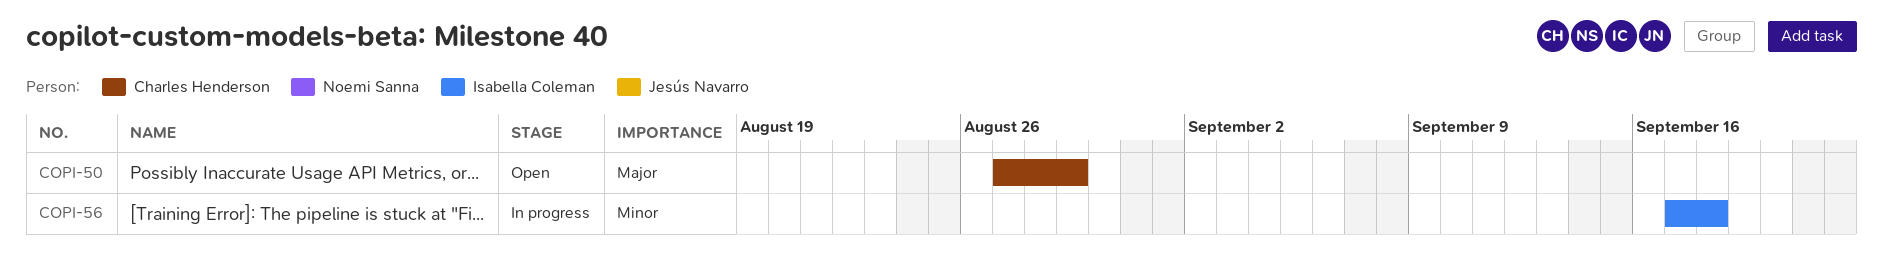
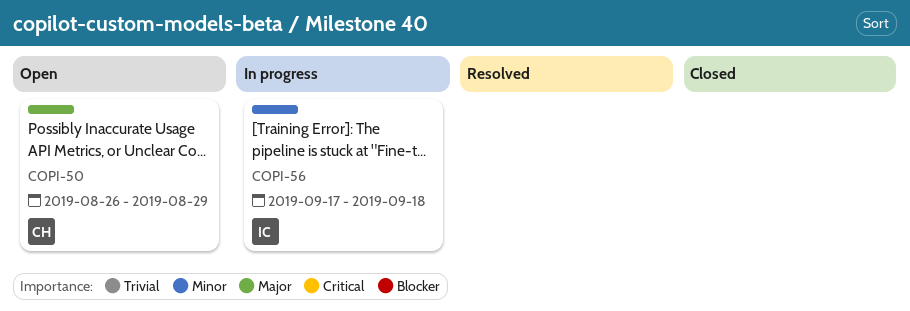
COPI-50, start: Aug 27 -> Aug 26

